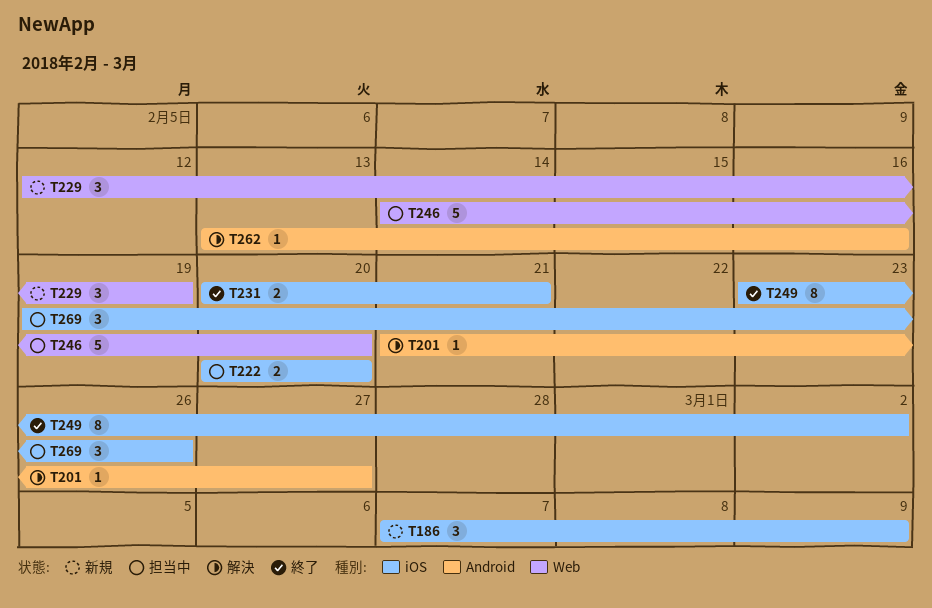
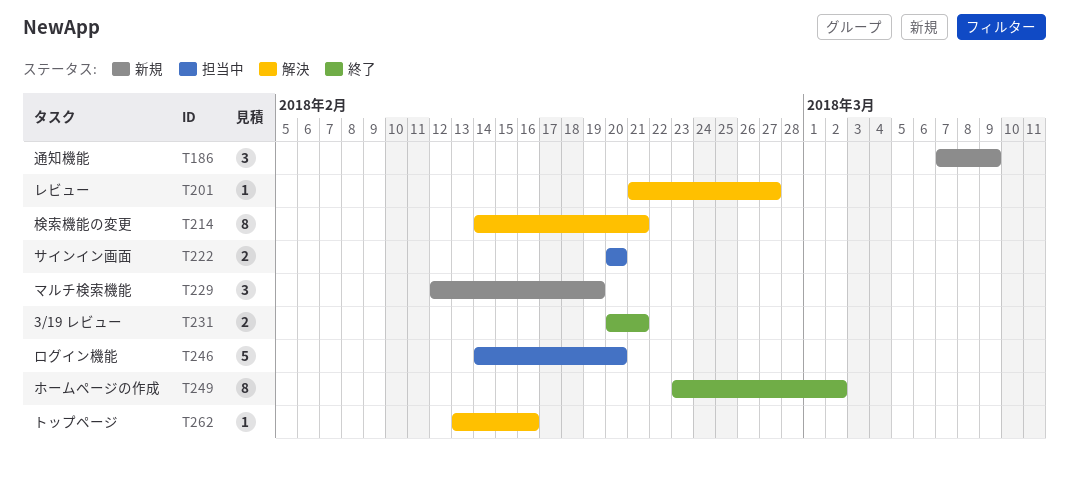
T214: none -> present
T269: present -> none

